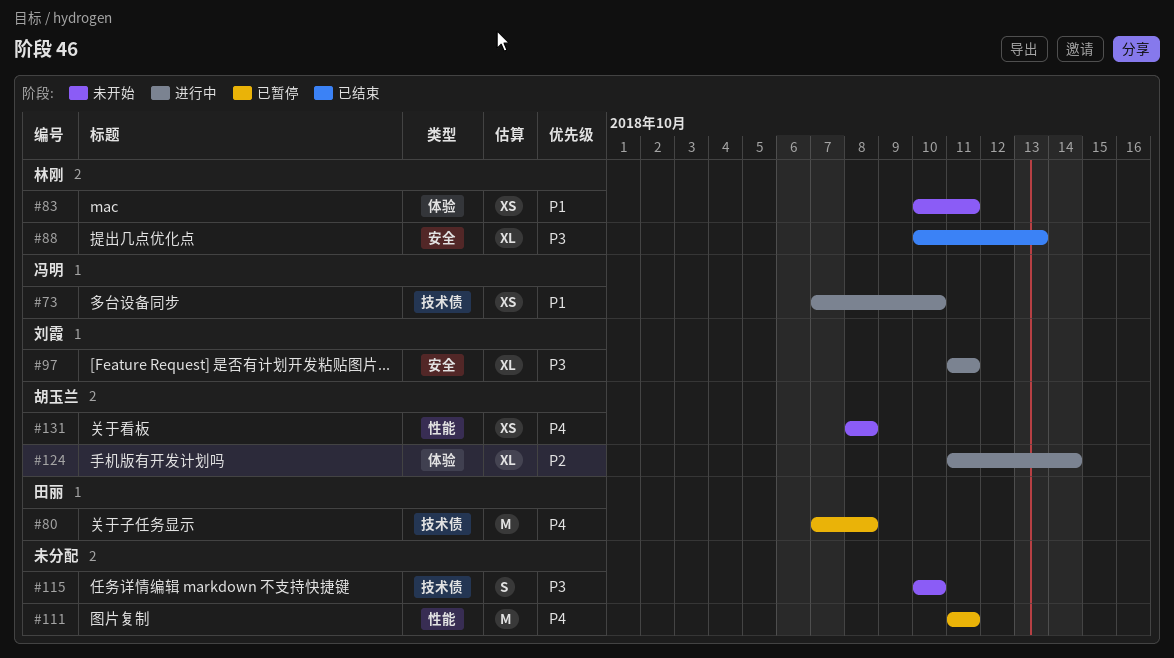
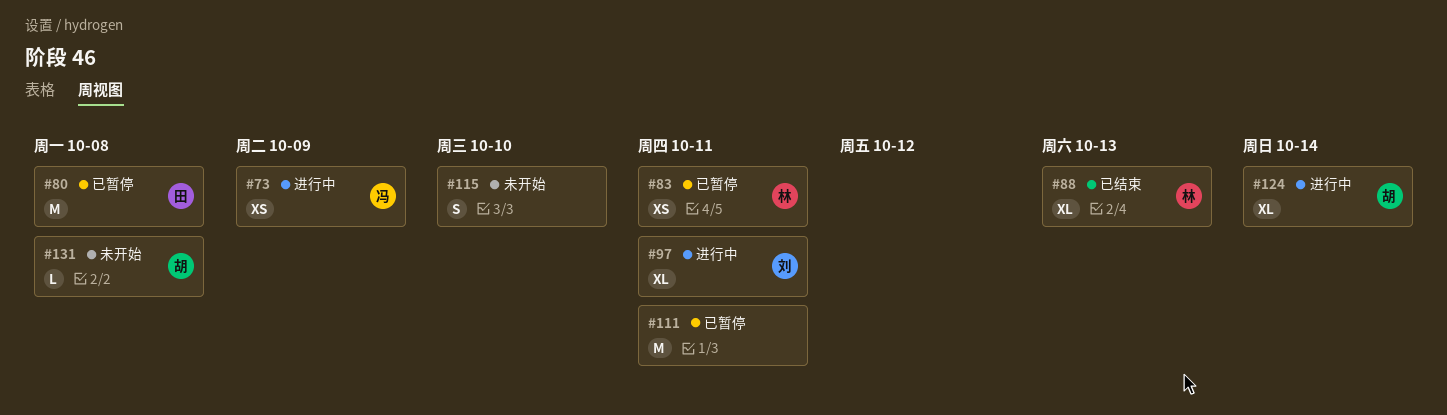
#73, due: Oct 10 -> Oct 9
#83, status: 未开始 -> 已暂停
#131, estimate: XS -> L

